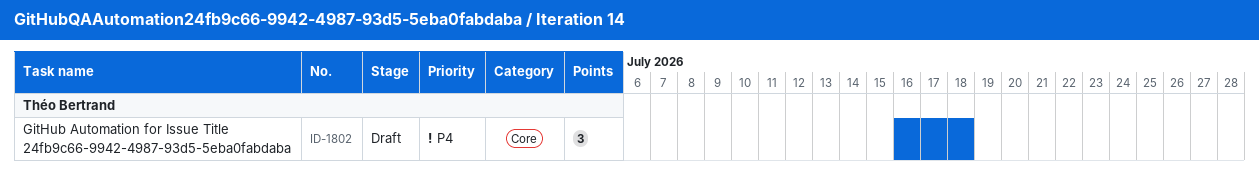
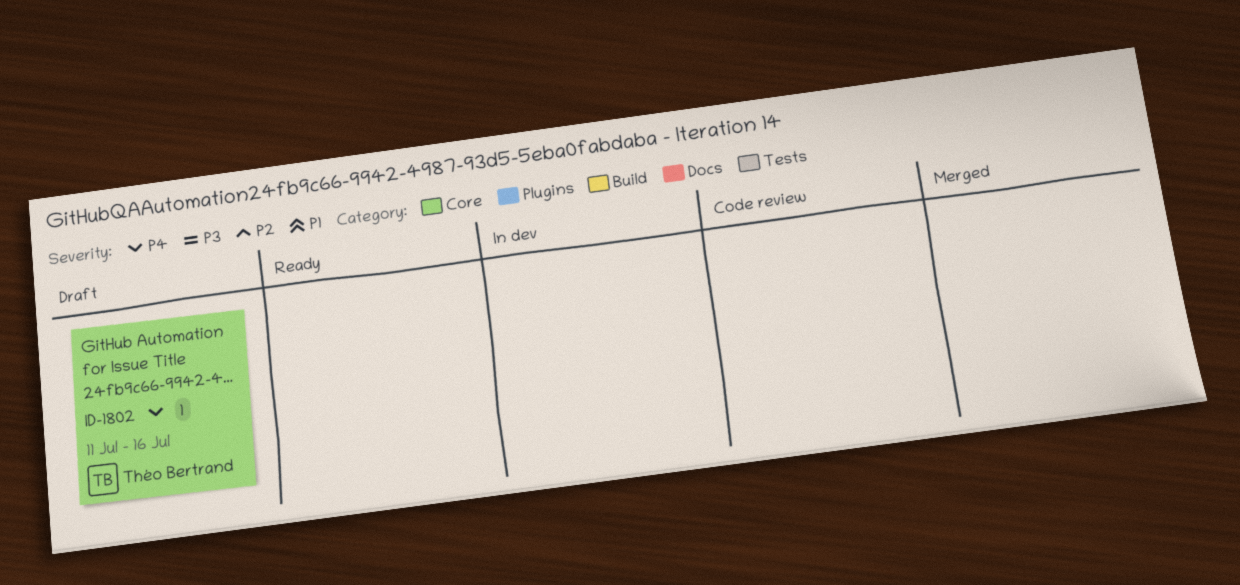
ID-1802, estimate: 3 -> 1
ID-1802, start: Jul 16 -> Jul 11
ID-1802, due: Jul 18 -> Jul 16

